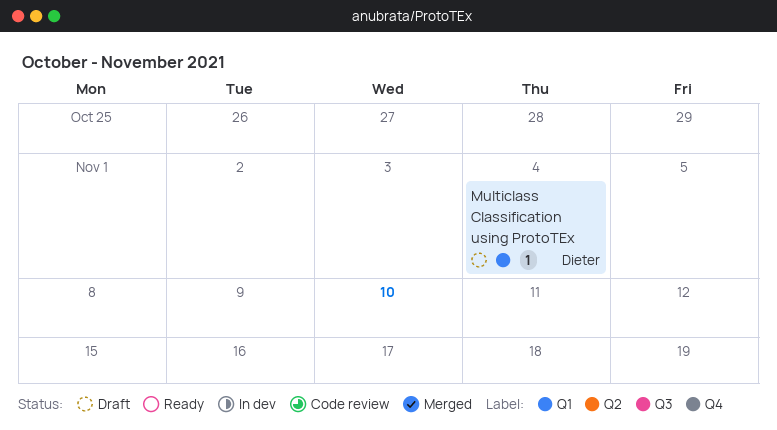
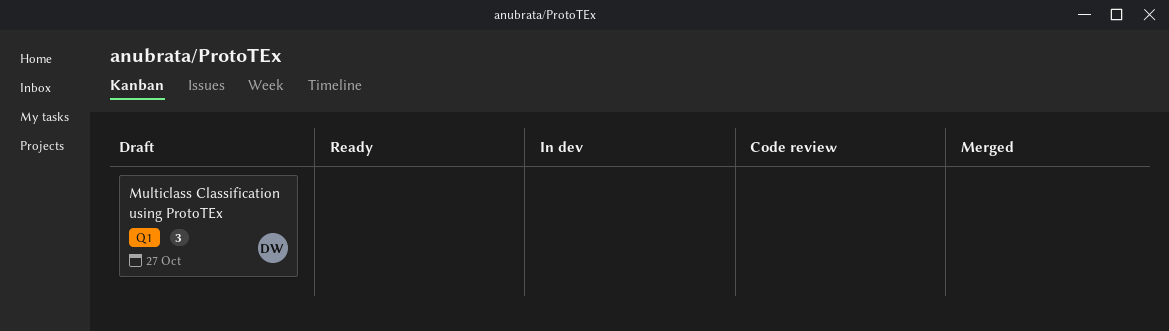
Multiclass Classification using ProtoTEx, estimate: 1 -> 3
Multiclass Classification using ProtoTEx, due: Nov 4 -> Oct 27

